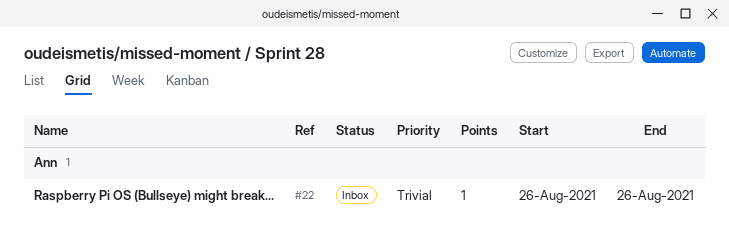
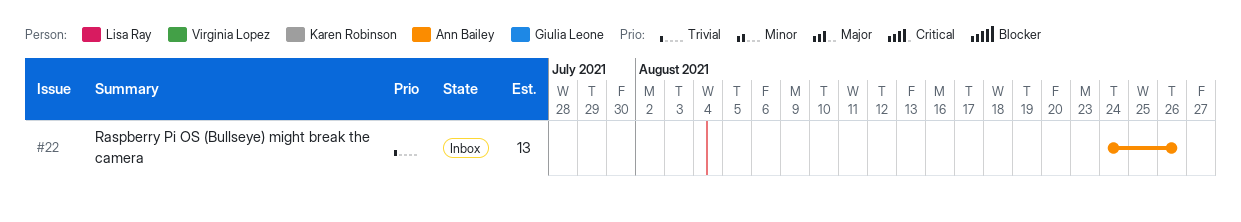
#22, estimate: 1 -> 13
#22, start: Aug 26 -> Aug 24

